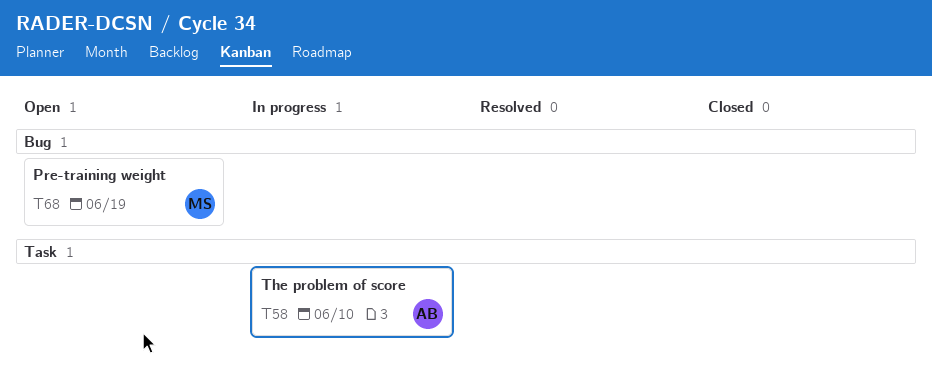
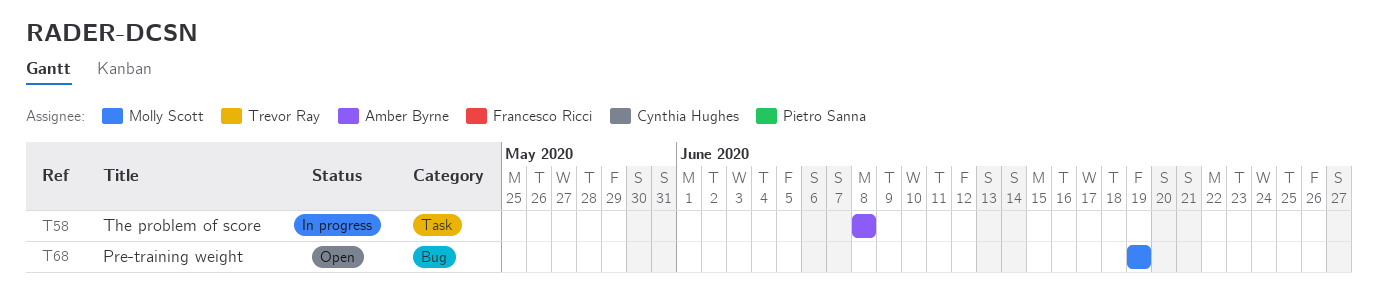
T58, due: Jun 10 -> Jun 8

